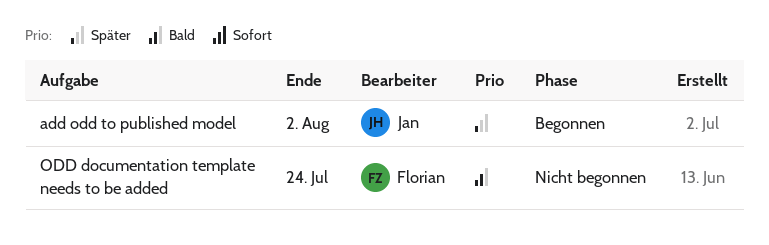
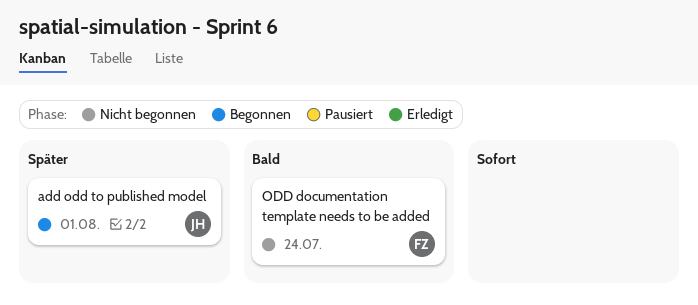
add odd to published model, due: Aug 2 -> Aug 1

